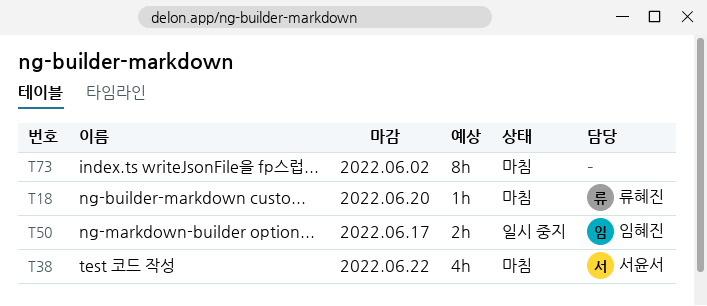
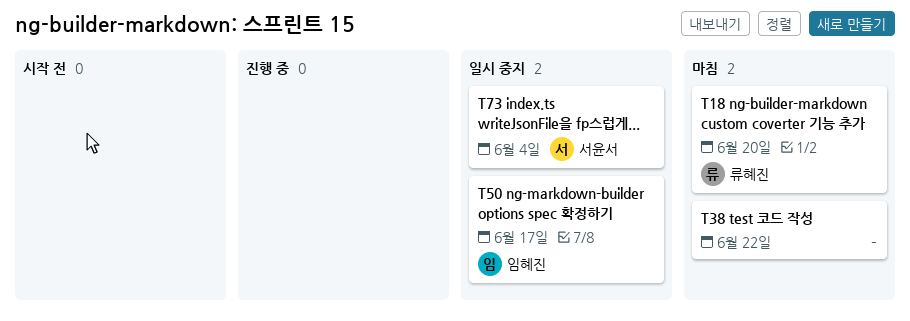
T38, owner: 서윤서 -> none
T73, status: 마침 -> 일시 중지
T73, owner: none -> 서윤서
T73, due: Jun 2 -> Jun 4

